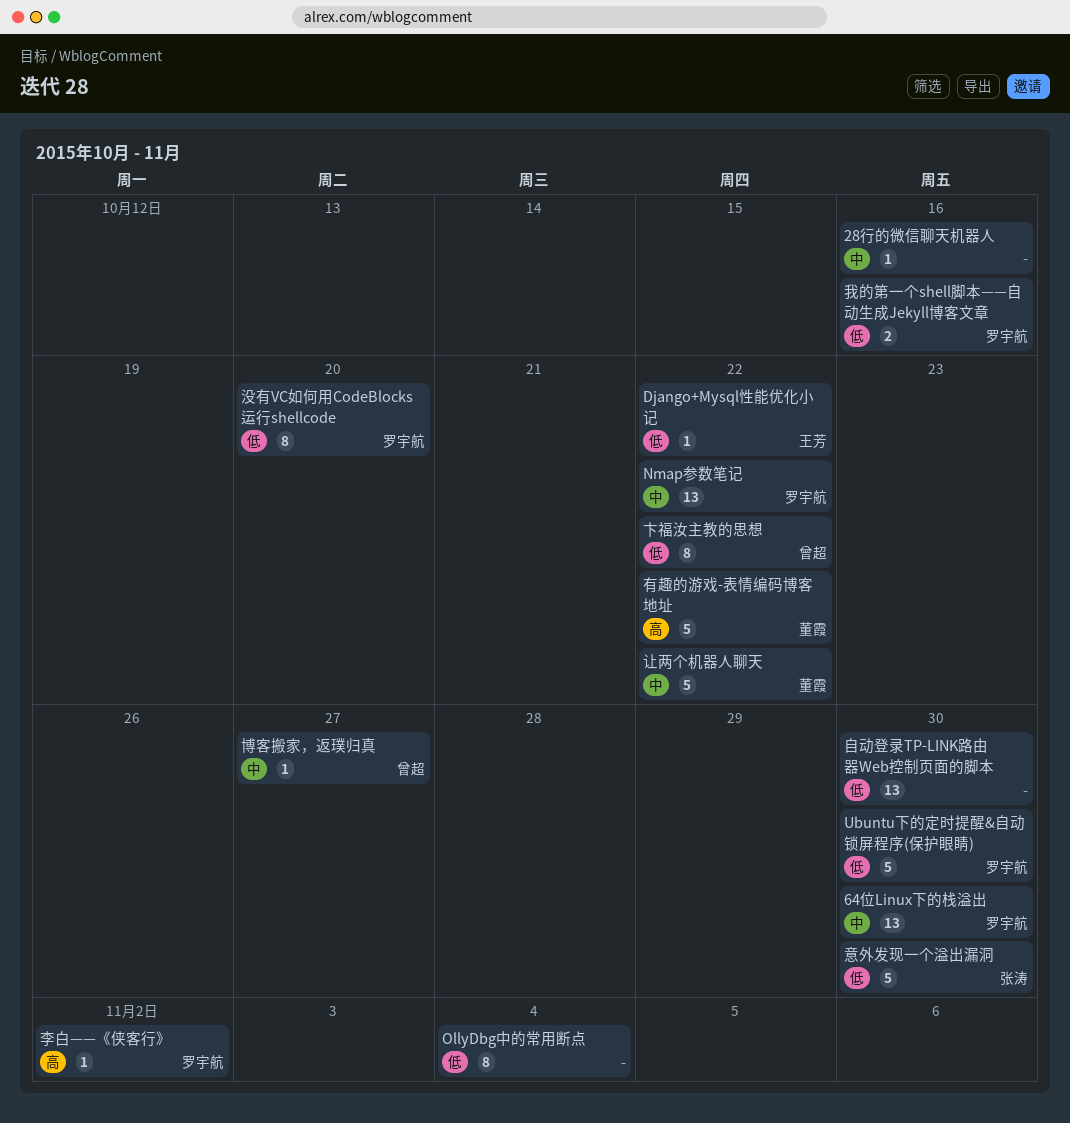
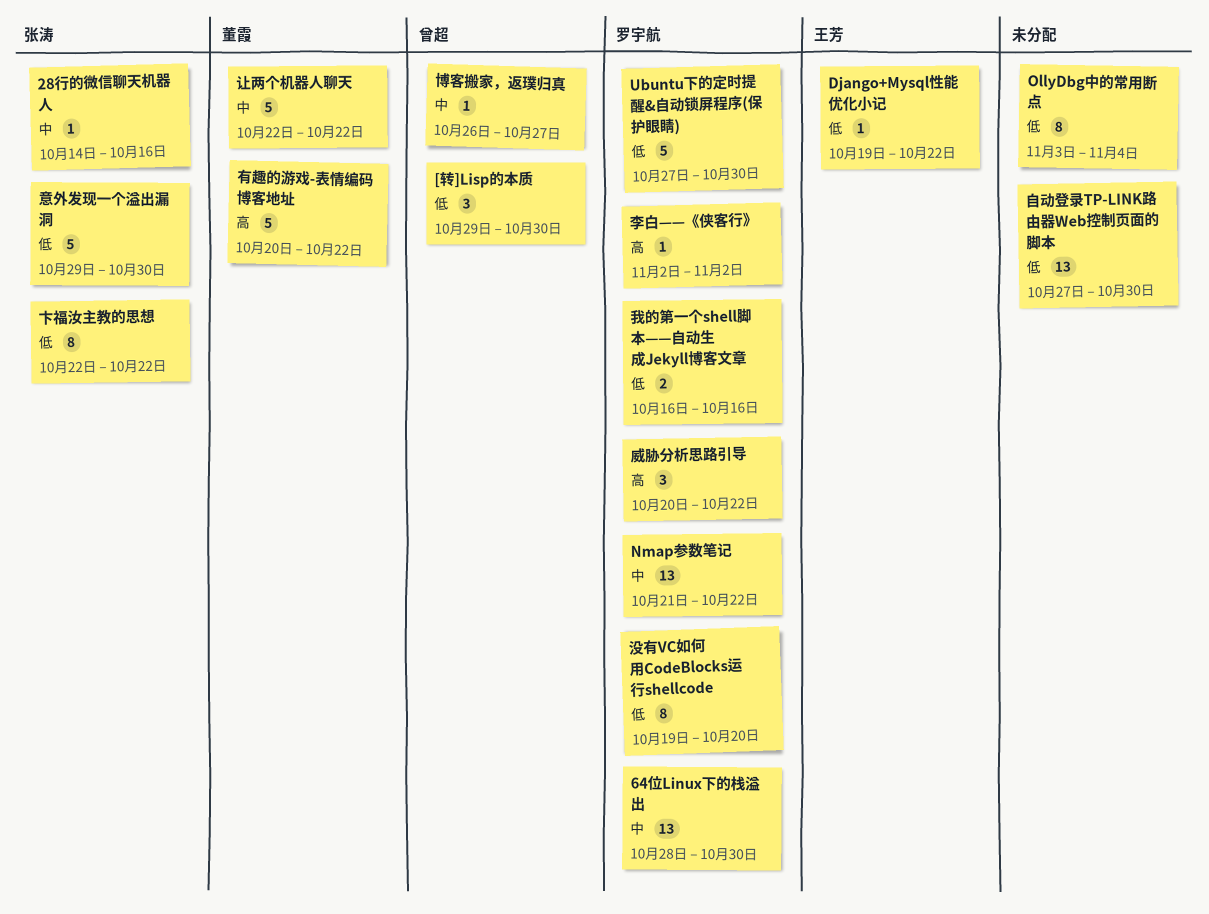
28行的微信聊天机器人, owner: none -> 张涛
[转]Lisp的本质: none -> present
卞福汝主教的思想, owner: 曾超 -> 张涛
威胁分析思路引导: none -> present

